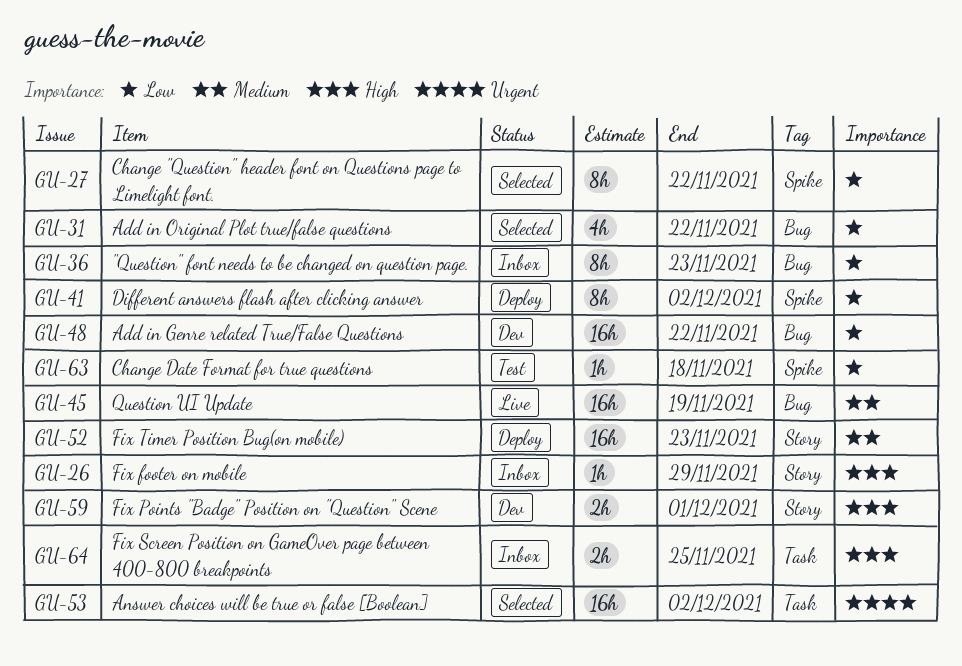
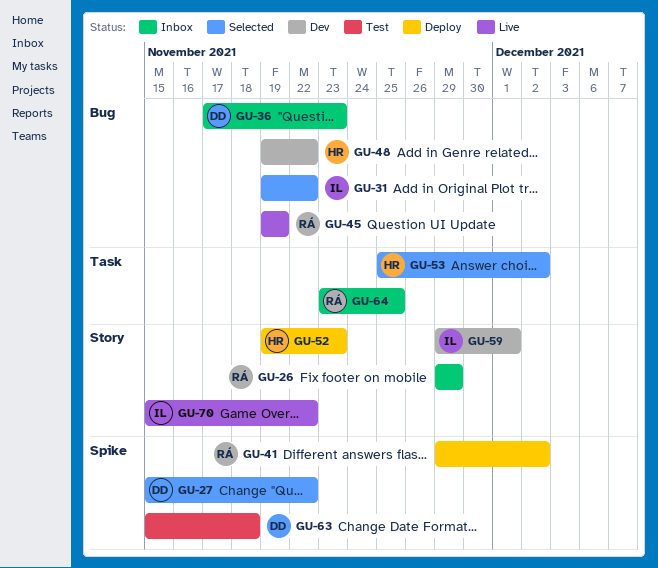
GU-70: none -> present

